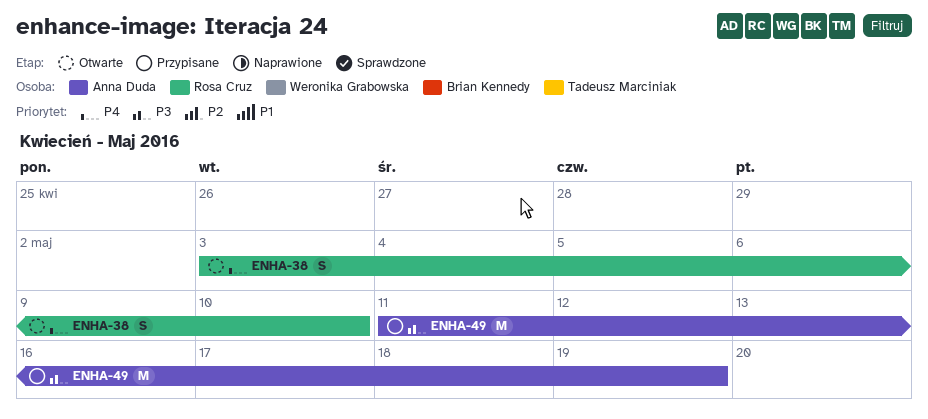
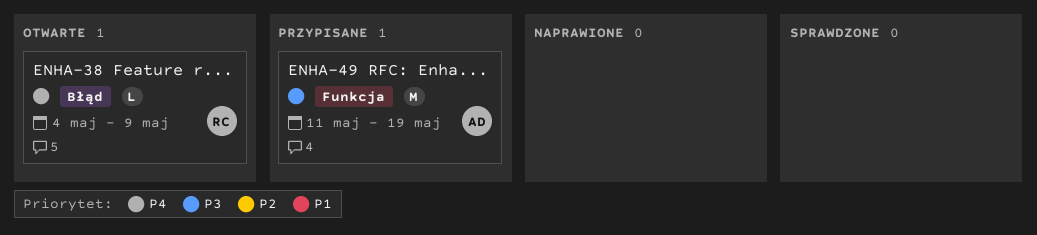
ENHA-38, estimate: S -> L
ENHA-38, start: May 3 -> May 4
ENHA-38, due: May 10 -> May 9

